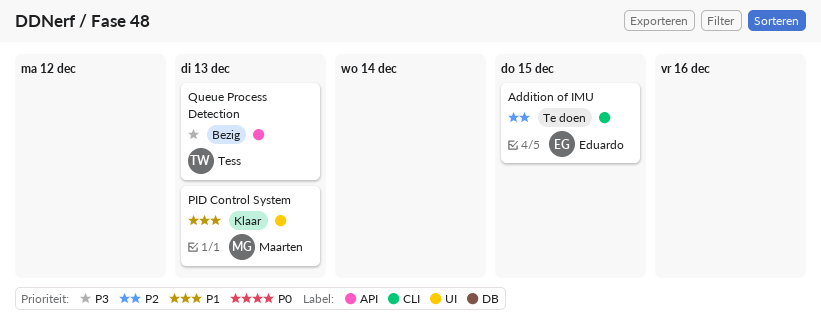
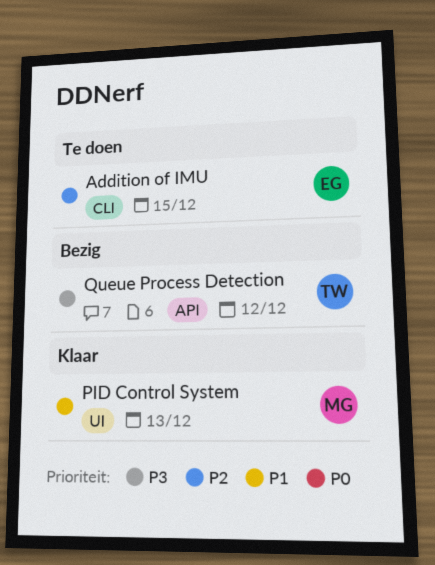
Queue Process Detection, due: Dec 13 -> Dec 12

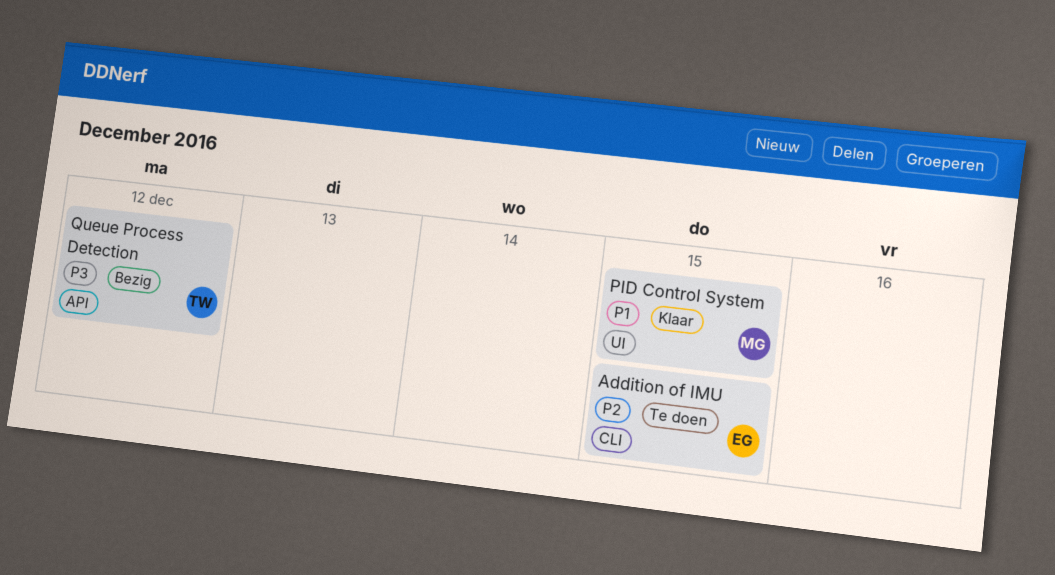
PID Control System, due: Dec 13 -> Dec 15

